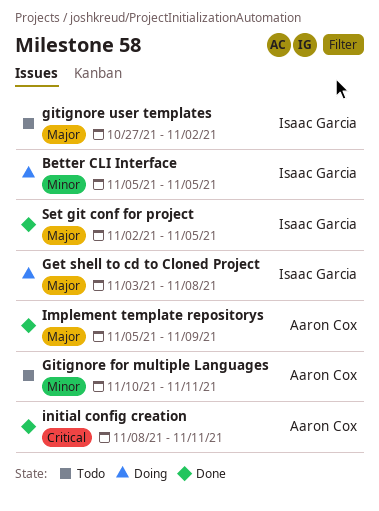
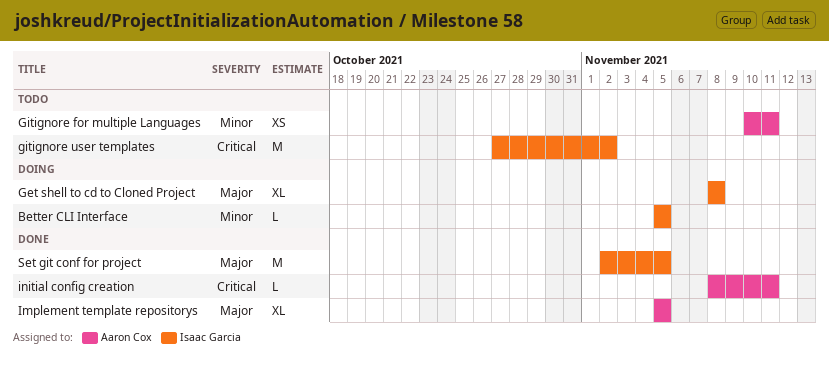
Get shell to cd to Cloned Project, start: Nov 3 -> Nov 8
gitignore user templates, priority: Major -> Critical
Implement template repositorys, due: Nov 9 -> Nov 5

